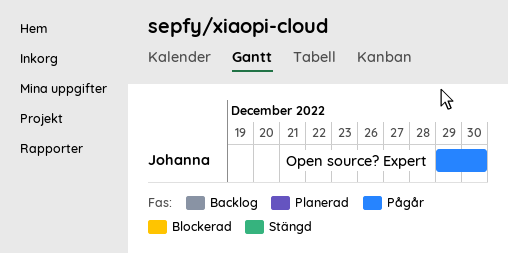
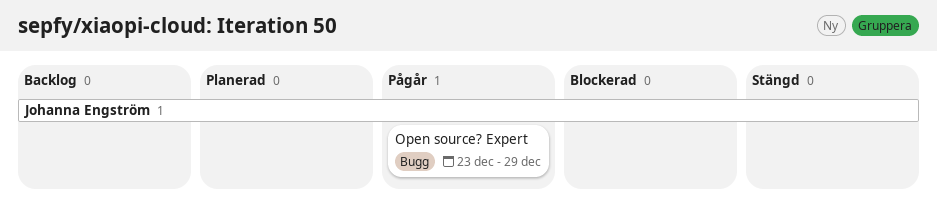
Open source? Expert, start: Dec 29 -> Dec 23
Open source? Expert, due: Dec 30 -> Dec 29

